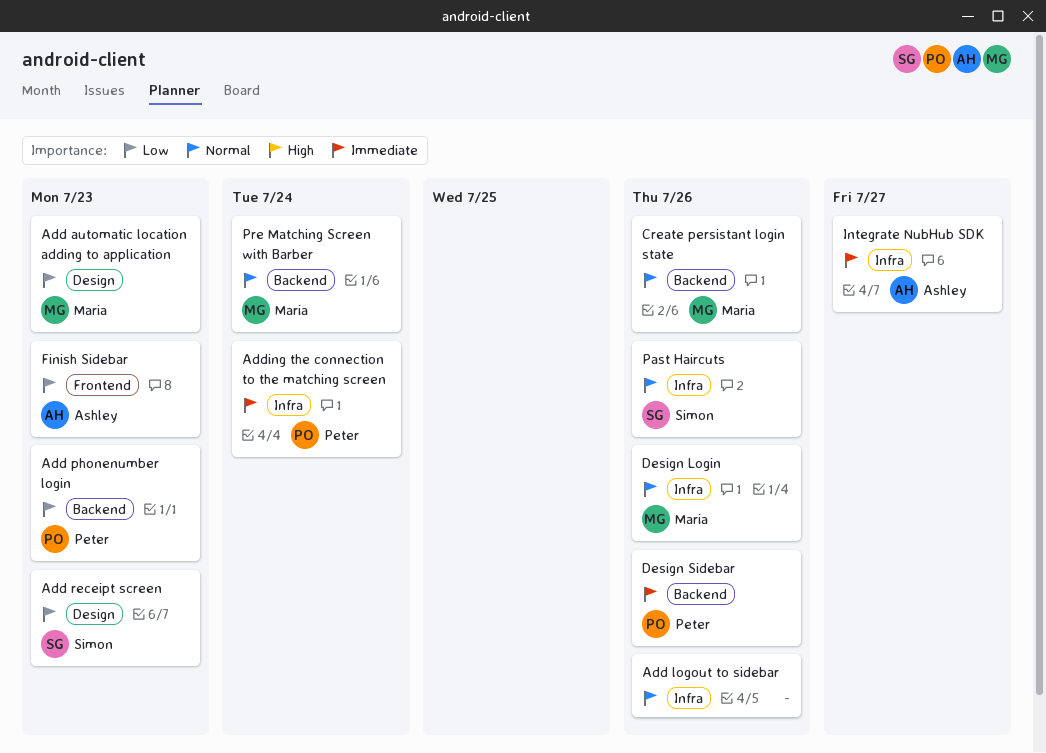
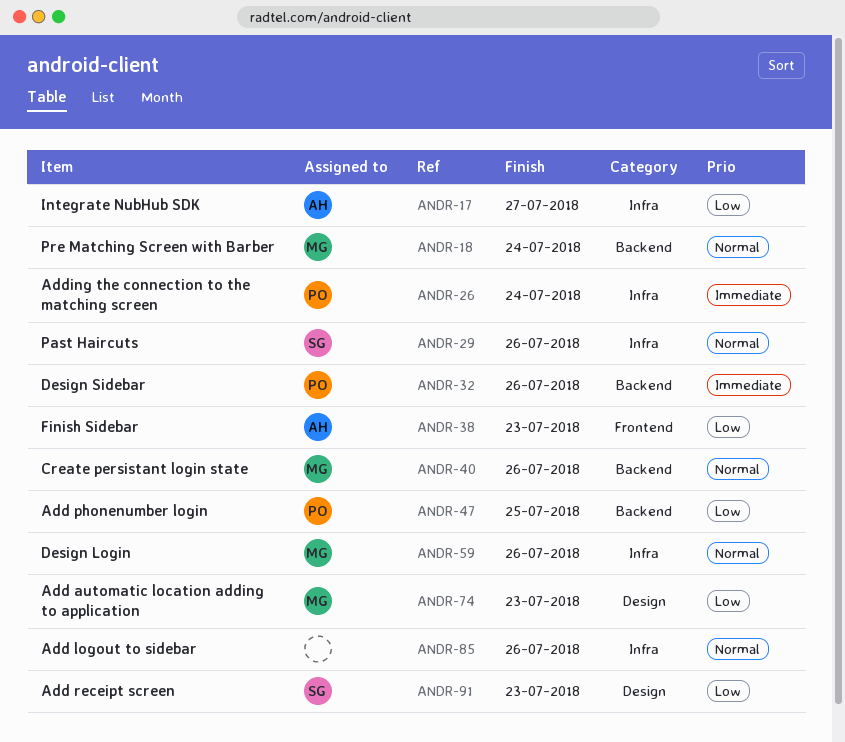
Add phonenumber login, due: Jul 23 -> Jul 25
Integrate NubHub SDK, priority: Immediate -> Low

